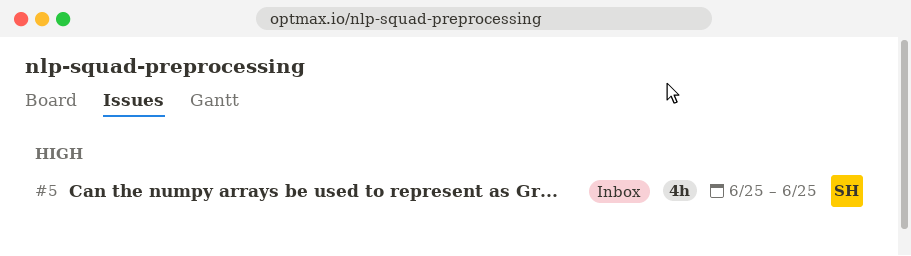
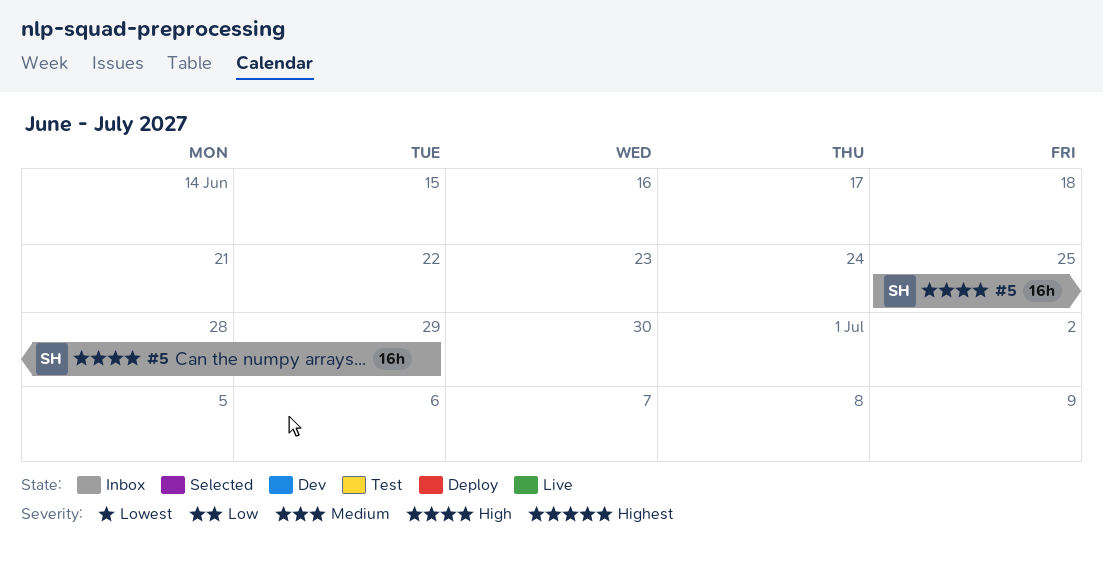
#5, estimate: 4h -> 16h
#5, due: Jun 25 -> Jun 29

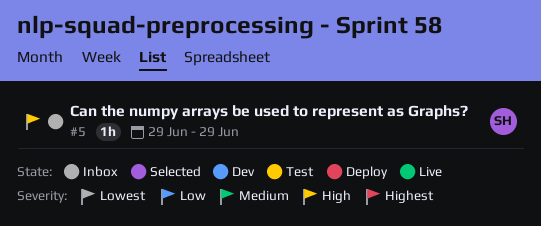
#5, estimate: 16h -> 1h
#5, start: Jun 25 -> Jun 29

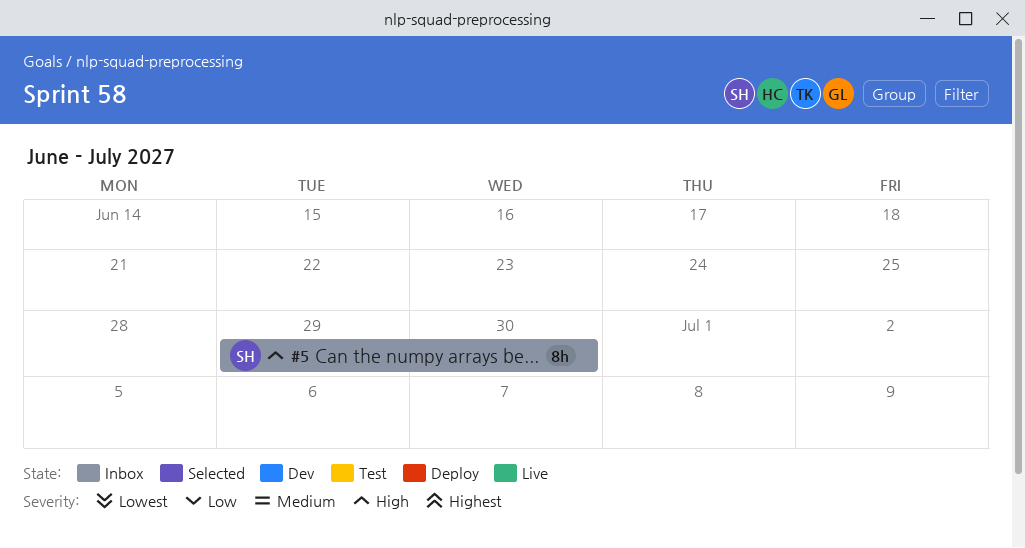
#5, estimate: 1h -> 8h
#5, due: Jun 29 -> Jun 30

